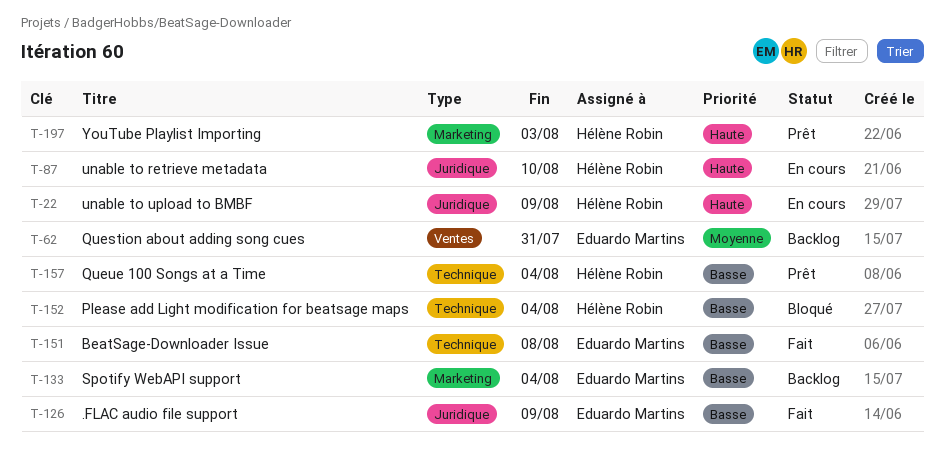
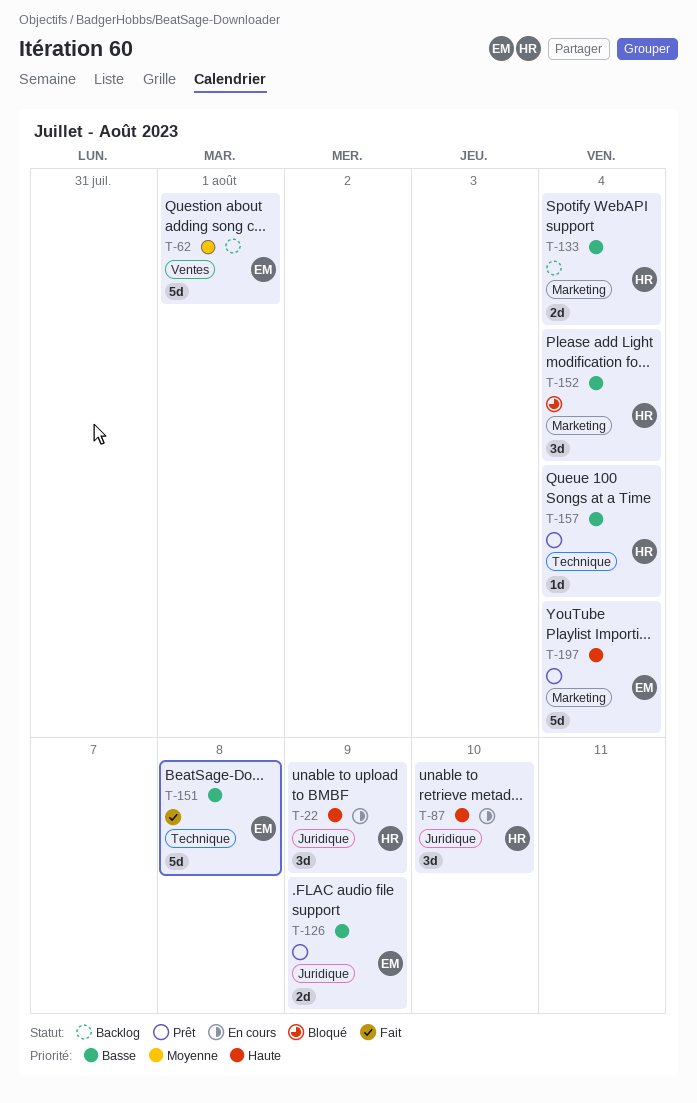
T-62, due: Jul 31 -> Aug 1
T-126, status: Fait -> Prêt
T-133, owner: Eduardo Martins -> Hélène Robin
T-152, label: Technique -> Marketing
T-197, owner: Hélène Robin -> Eduardo Martins
T-197, due: Aug 3 -> Aug 4

